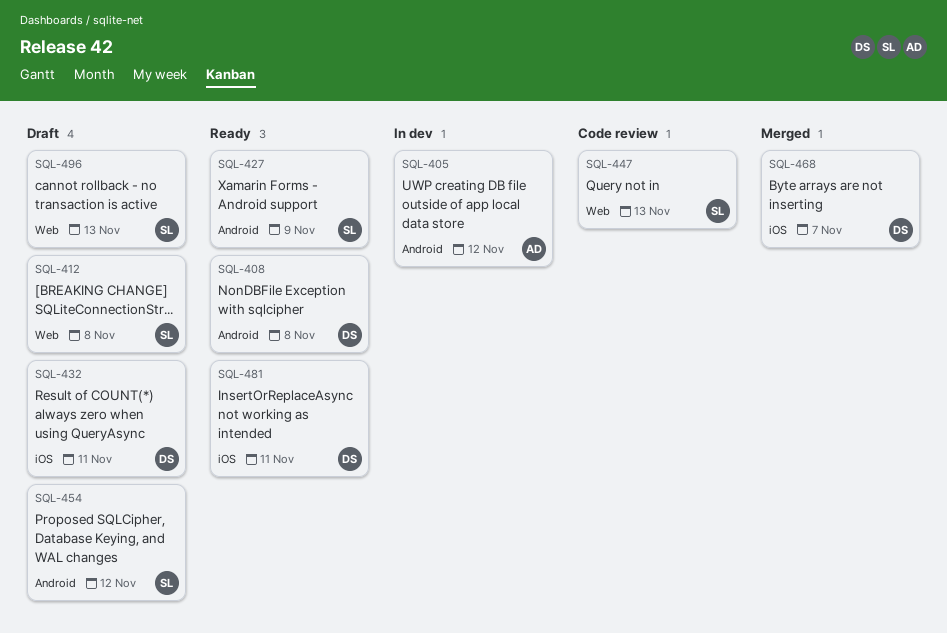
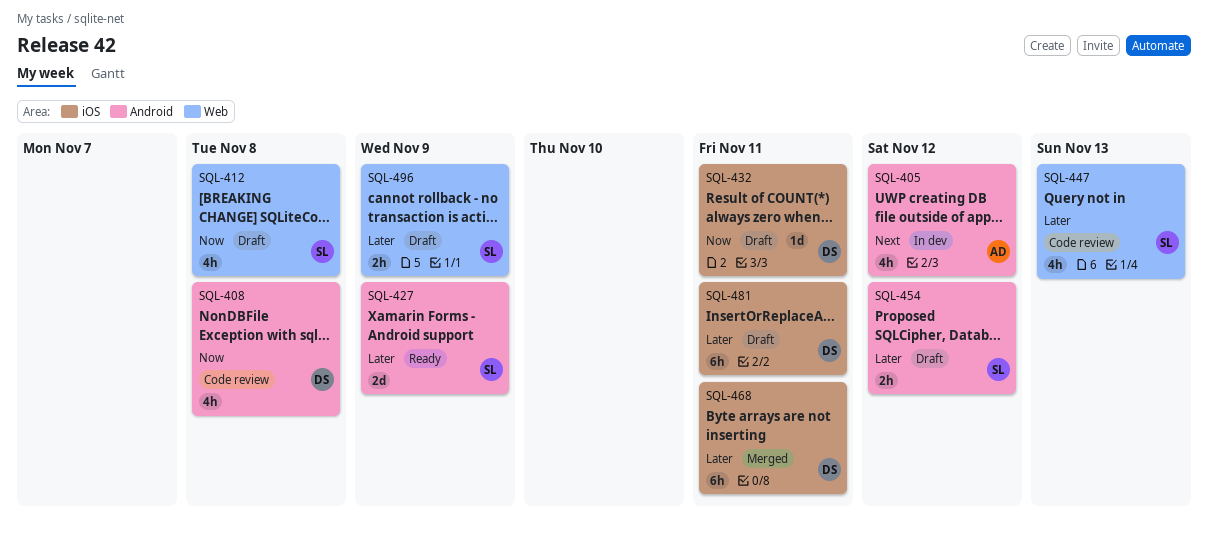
SQL-408, status: Ready -> Code review
SQL-468, due: Nov 7 -> Nov 11
SQL-481, status: Ready -> Draft
SQL-496, due: Nov 13 -> Nov 9

